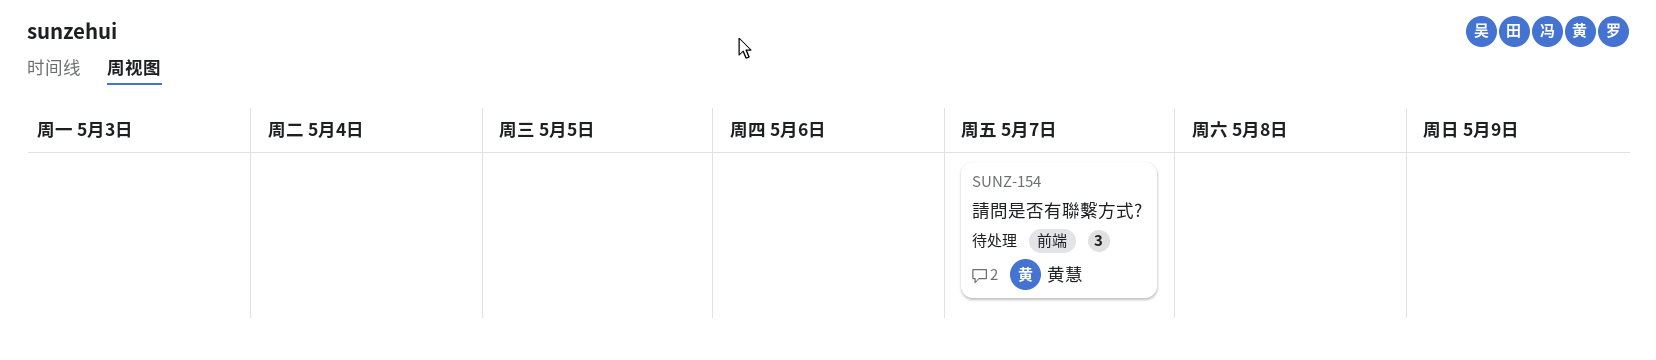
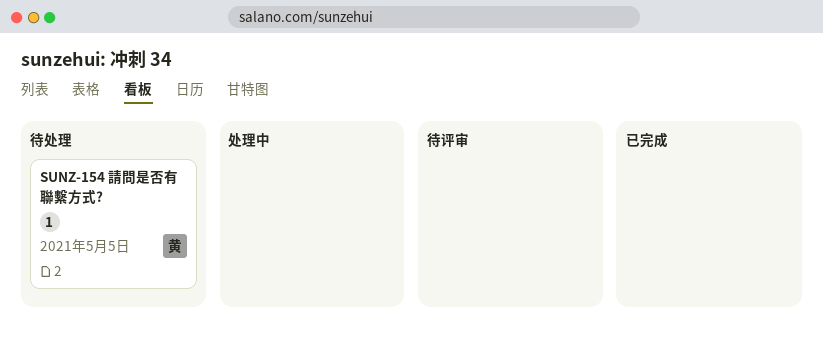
SUNZ-154, estimate: 3 -> 1
SUNZ-154, due: May 7 -> May 5

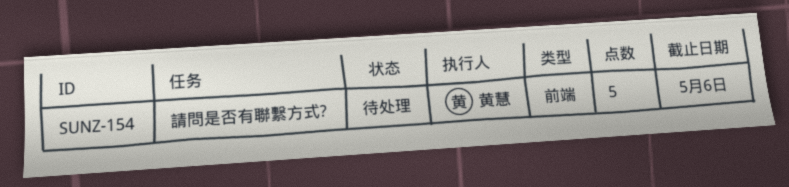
SUNZ-154, estimate: 1 -> 5
SUNZ-154, due: May 5 -> May 6

